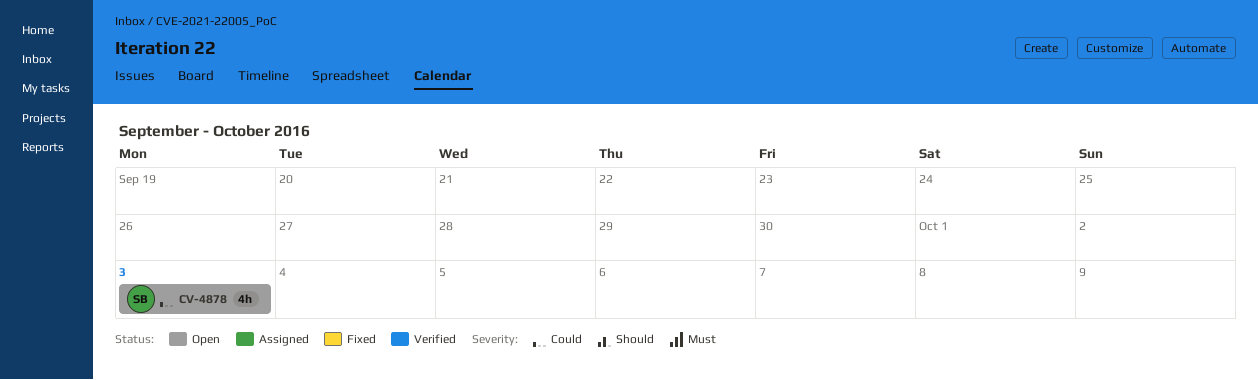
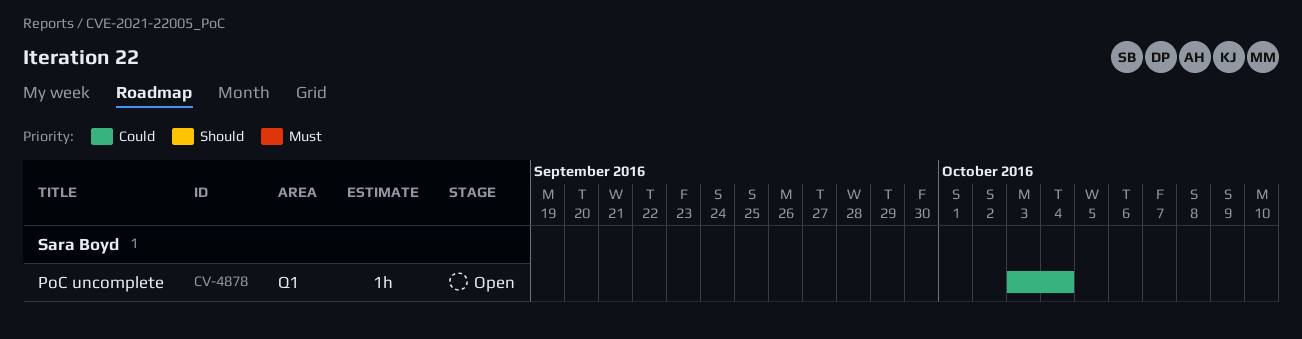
CV-4878, estimate: 4h -> 1h
CV-4878, due: Oct 3 -> Oct 4

